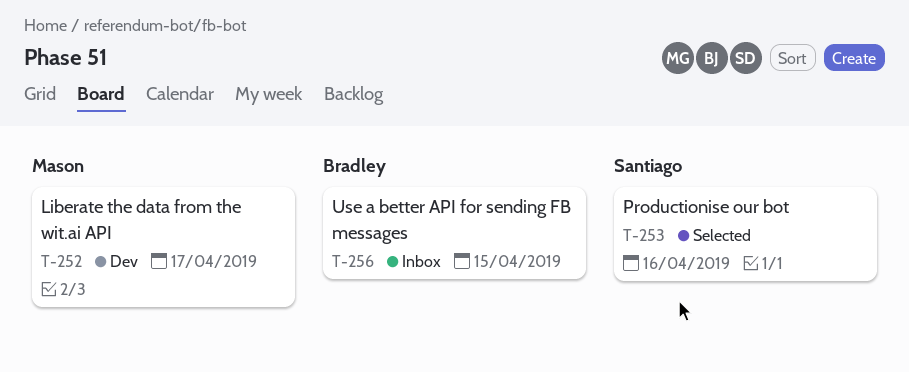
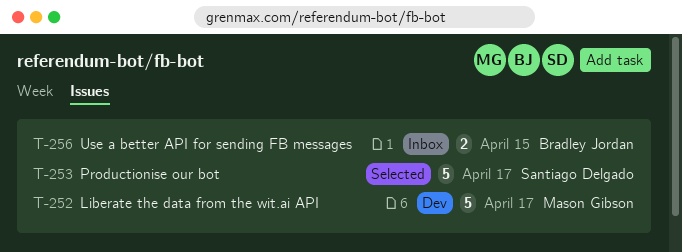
T-253, due: Apr 16 -> Apr 17

